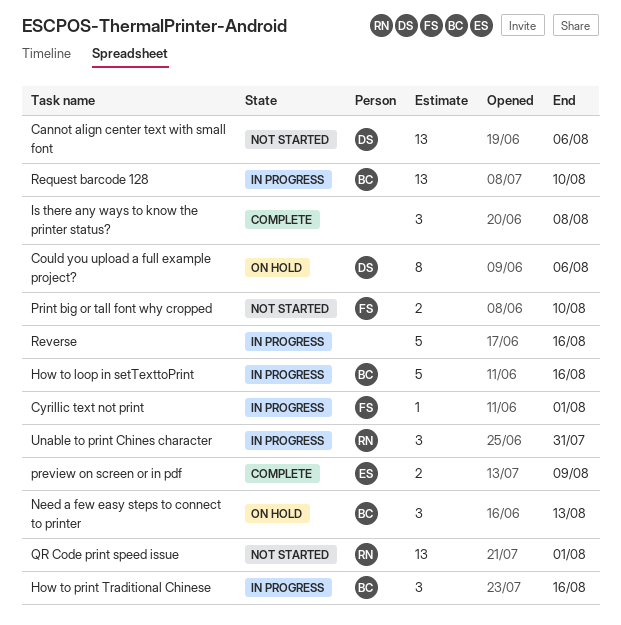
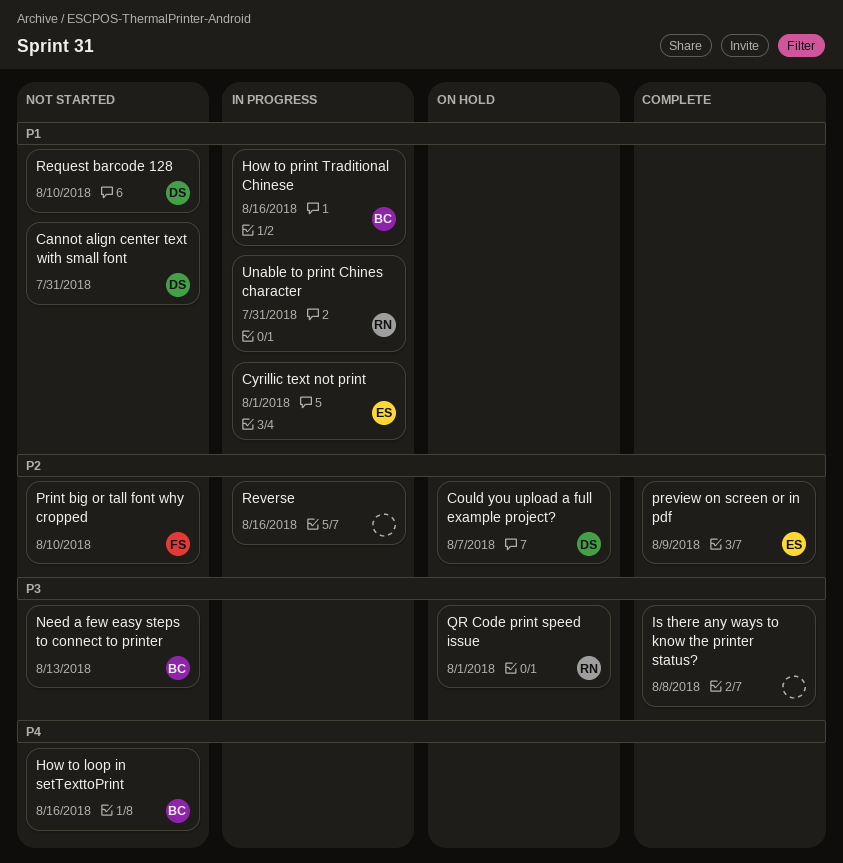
Cannot align center text with small font, due: Aug 6 -> Jul 31
Could you upload a full example project?, due: Aug 6 -> Aug 7
Cyrillic text not print, owner: FS -> ES
How to loop in setTexttoPrint, status: In progress -> Not started
Need a few easy steps to connect to printer, status: On hold -> Not started
QR Code print speed issue, status: Not started -> On hold
Request barcode 128, status: In progress -> Not started
Request barcode 128, owner: BC -> DS

